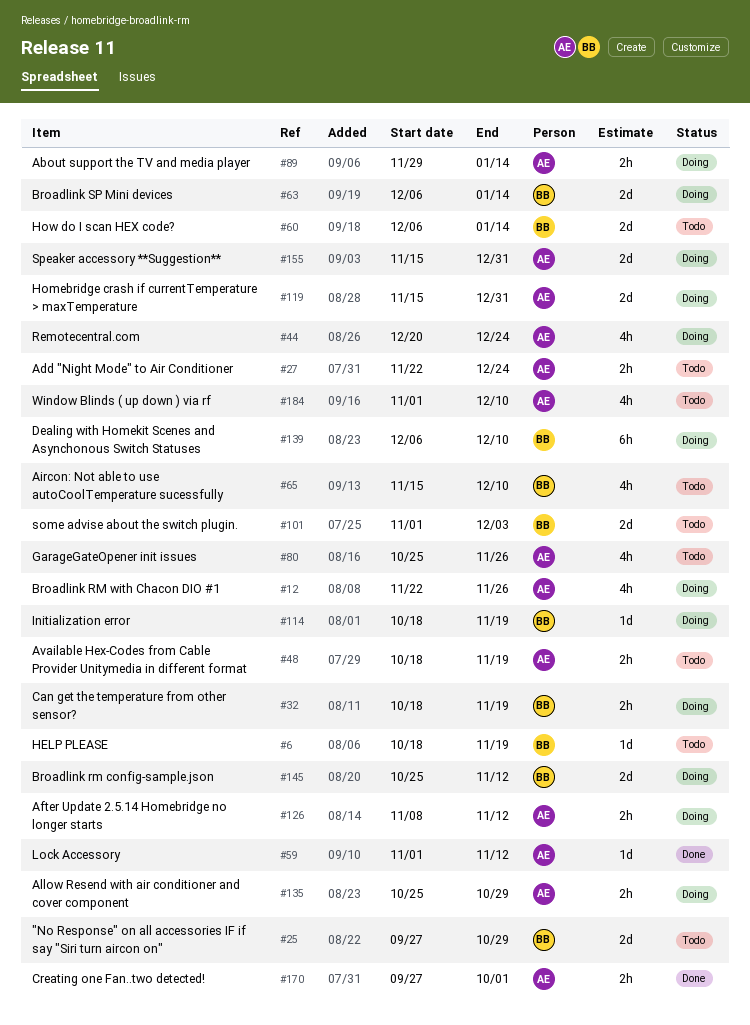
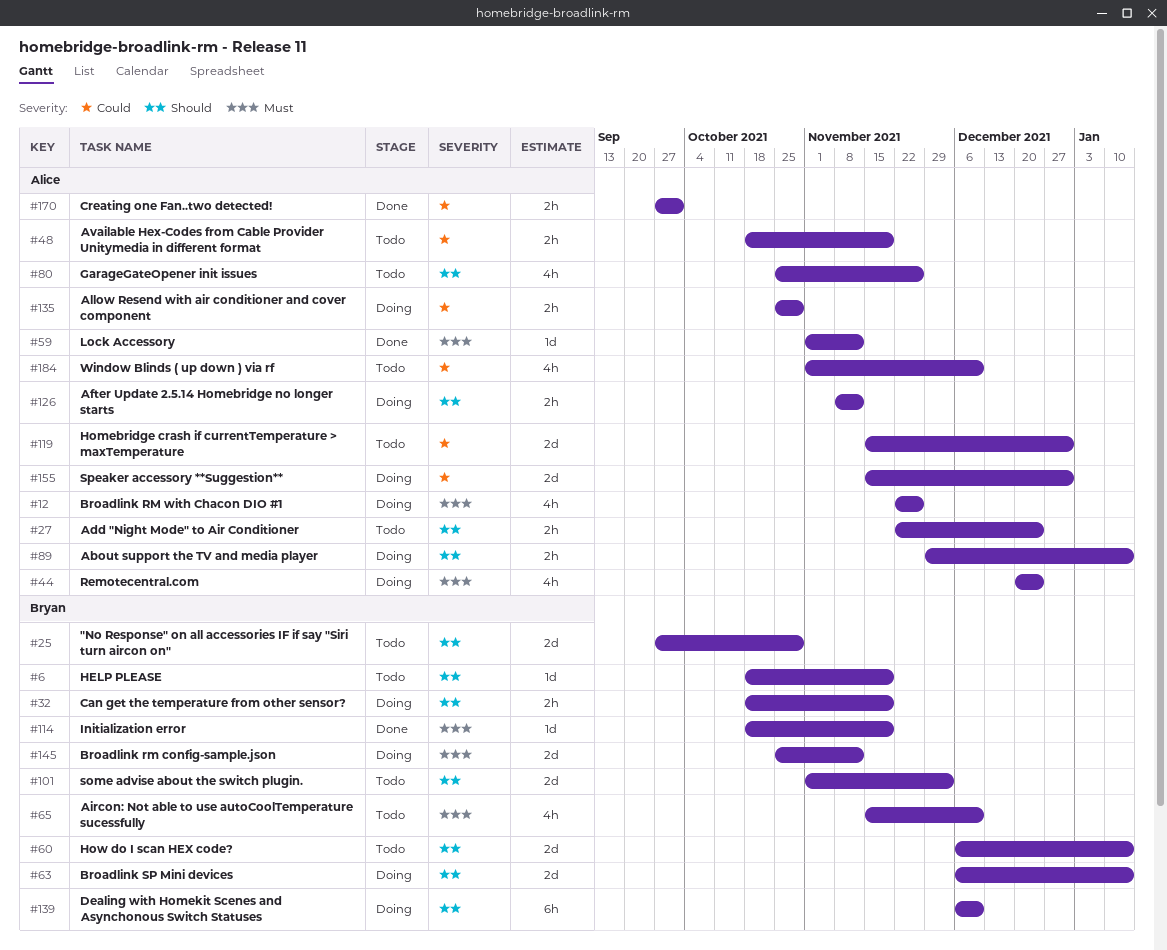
#114, status: Doing -> Done
#119, status: Doing -> Todo

